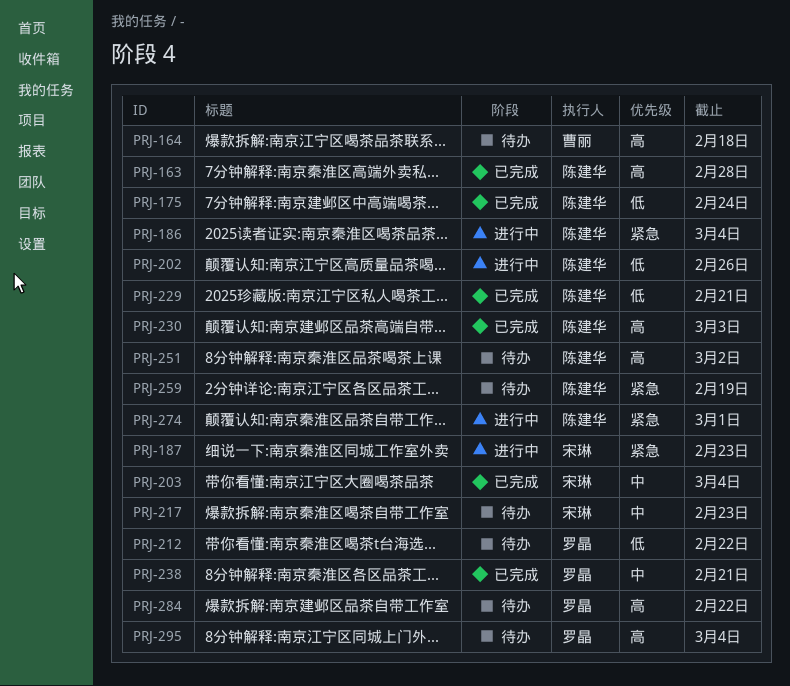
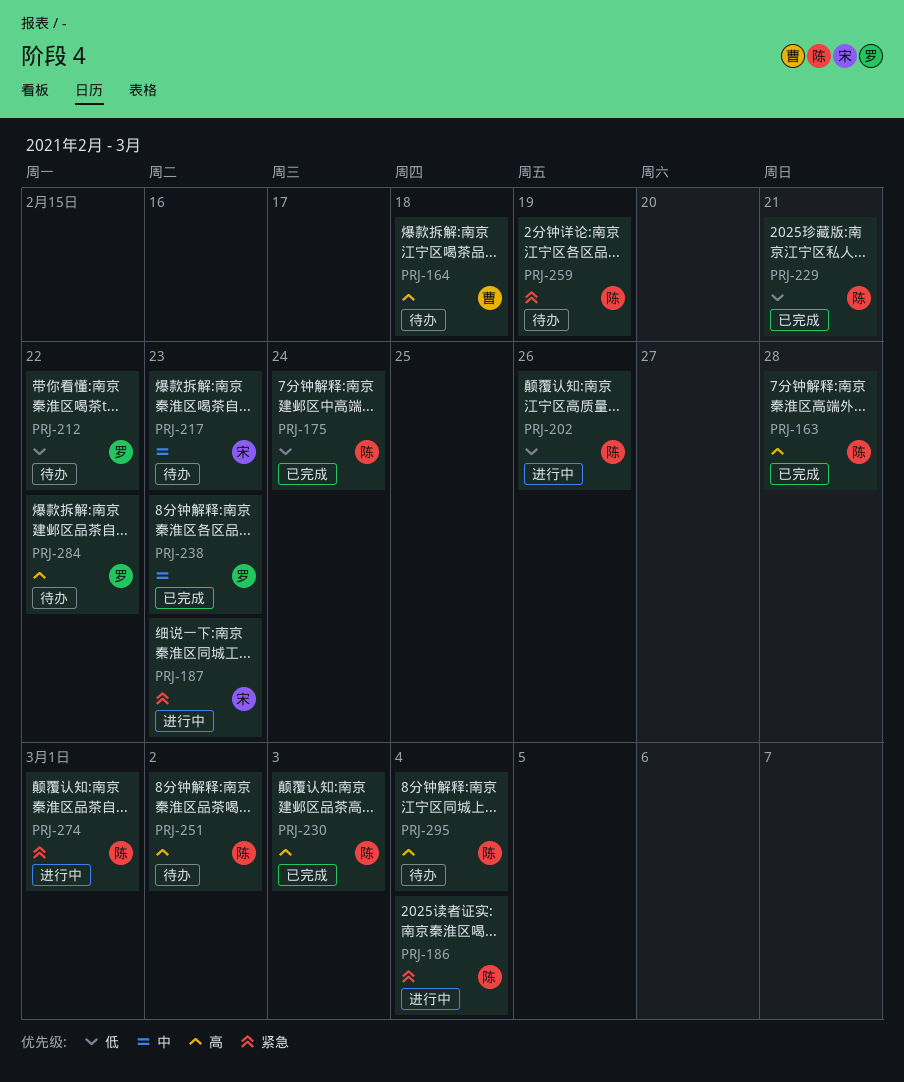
PRJ-203: present -> none
PRJ-238, due: Feb 21 -> Feb 23
PRJ-295, owner: 罗晶 -> 陈建华

